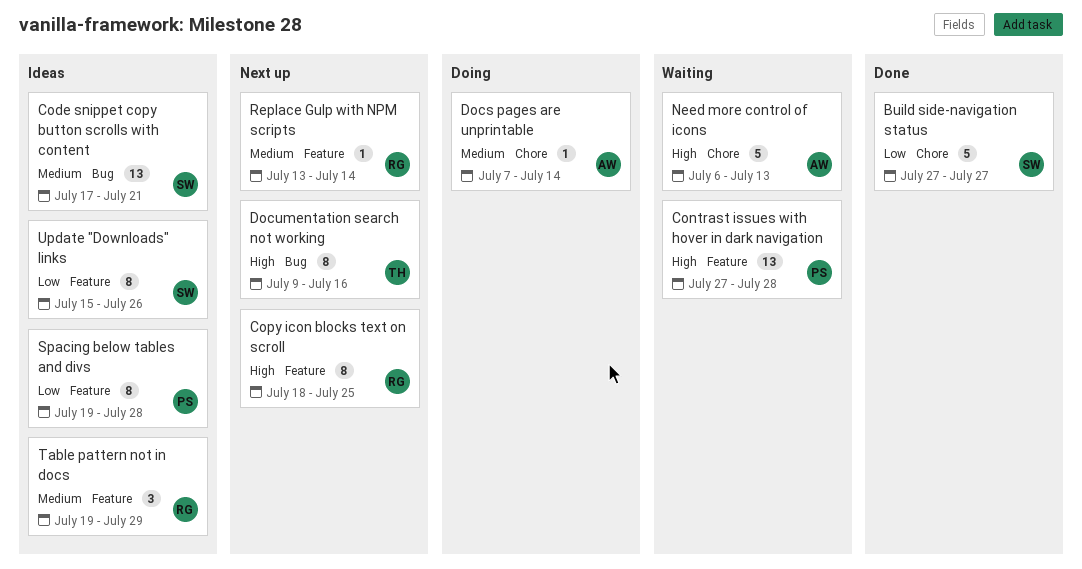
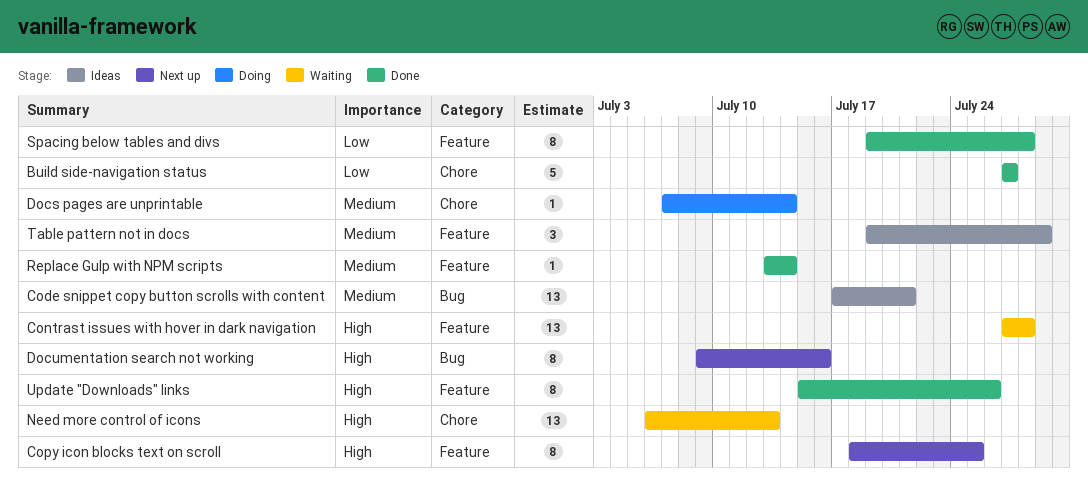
Need more control of icons, estimate: 5 -> 13
Replace Gulp with NPM scripts, status: Next up -> Done
Spacing below tables and divs, status: Ideas -> Done
Update "Downloads" links, status: Ideas -> Done
Update "Downloads" links, priority: Low -> High

